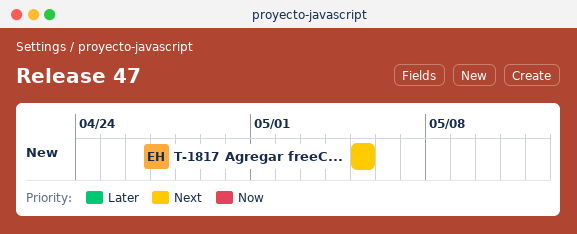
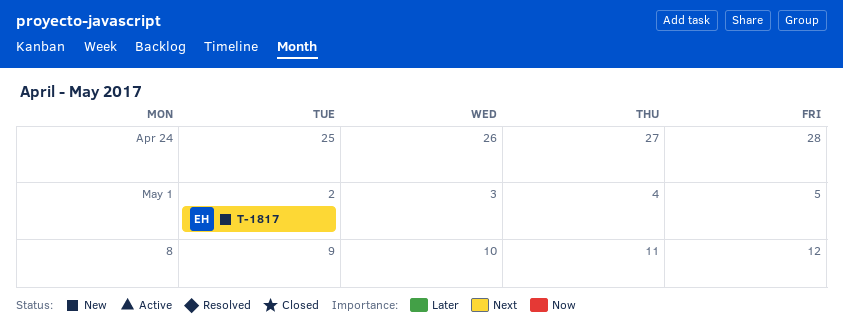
T-1817, start: May 5 -> May 2
T-1817, due: May 5 -> May 2

